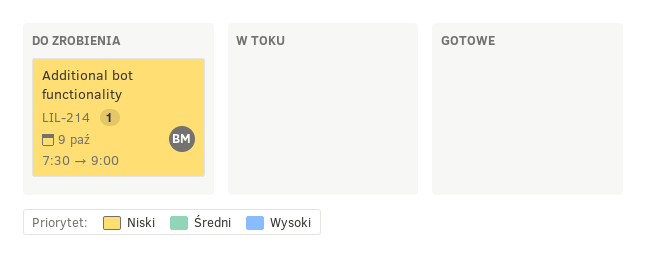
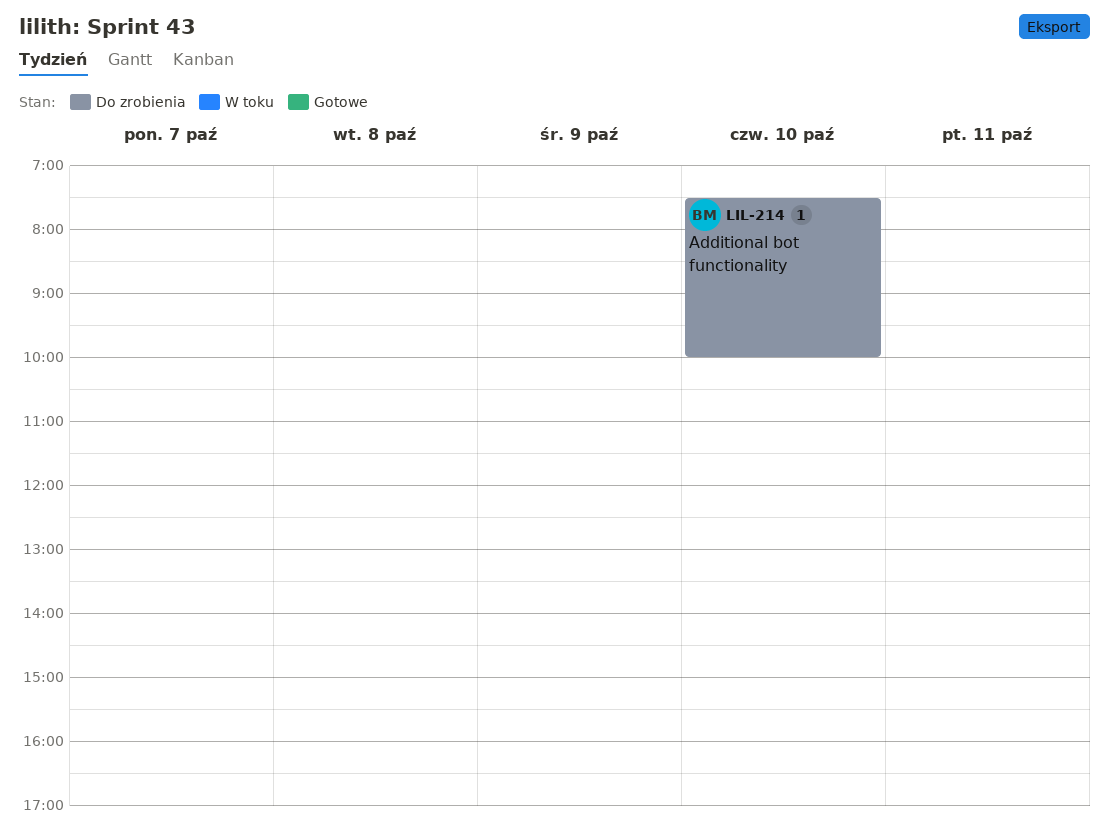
LIL-214, day: Oct 9 -> Oct 10
LIL-214, ends: 09:00 -> 10:00

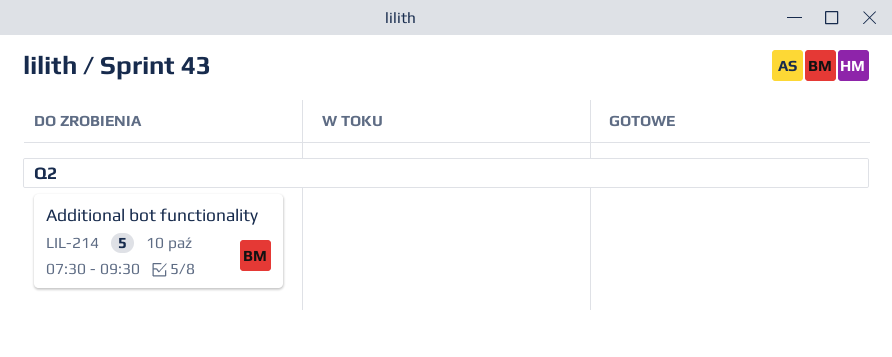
LIL-214, estimate: 1 -> 5
LIL-214, ends: 10:00 -> 09:30

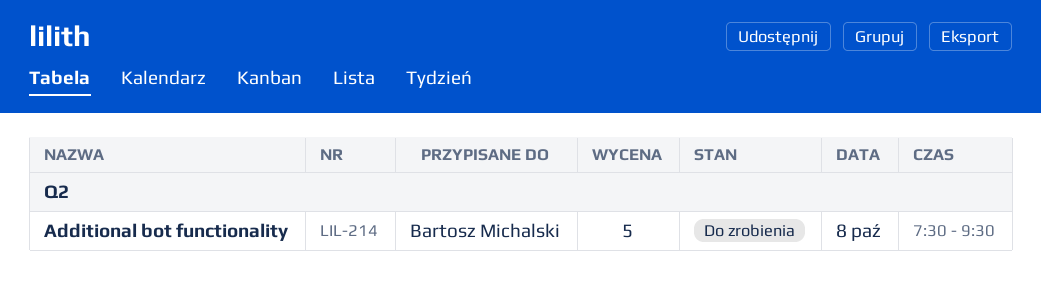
LIL-214, day: Oct 10 -> Oct 8

